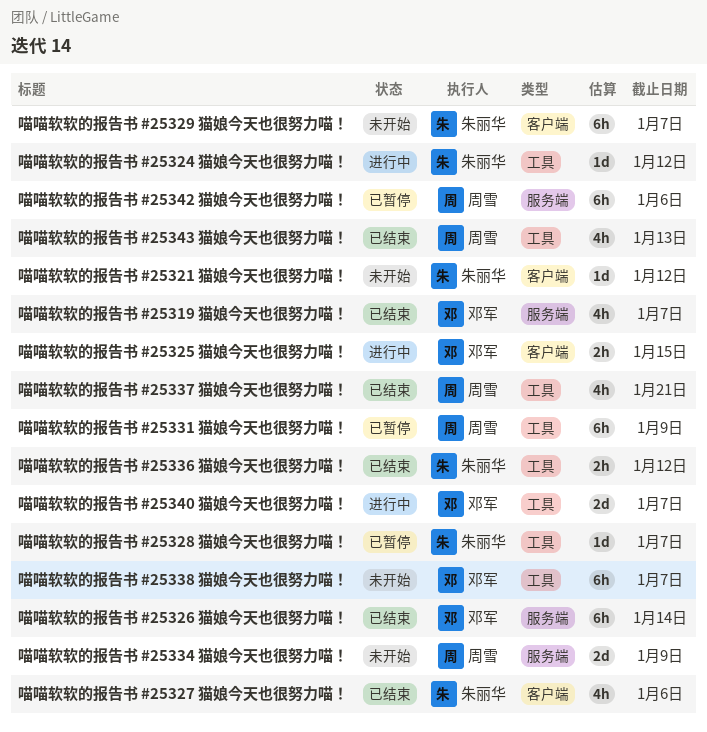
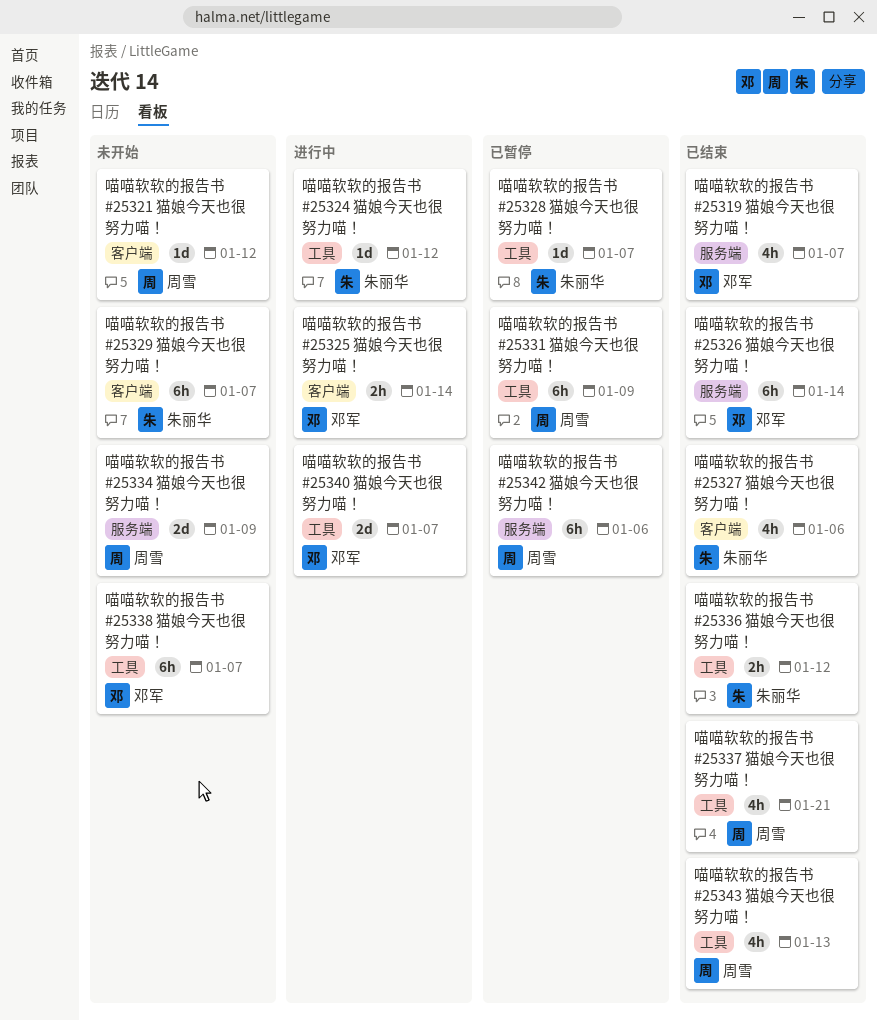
喵喵软软的报告书 #25321 猫娘今天也很努力喵！, owner: 朱丽华 -> 周雪
喵喵软软的报告书 #25325 猫娘今天也很努力喵！, due: Jan 15 -> Jan 14

